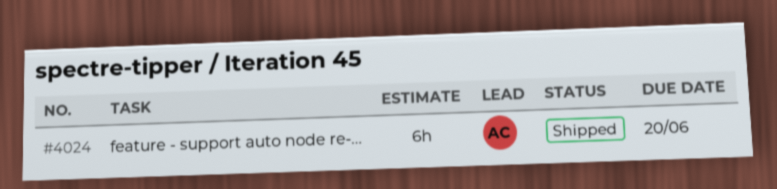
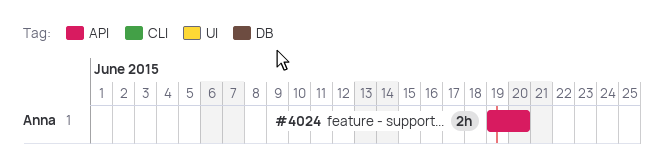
#4024, estimate: 6h -> 2h

